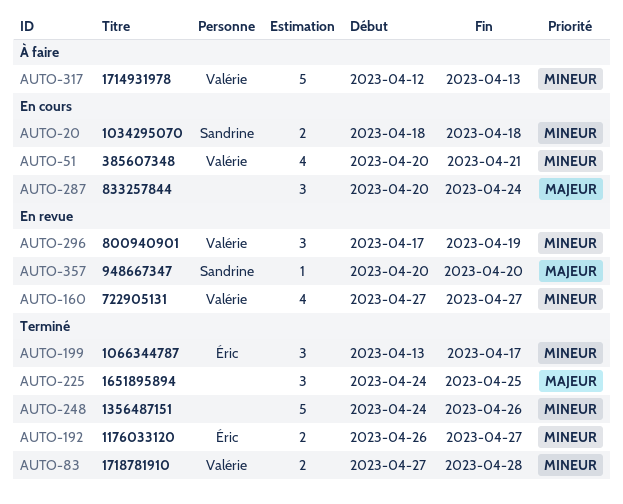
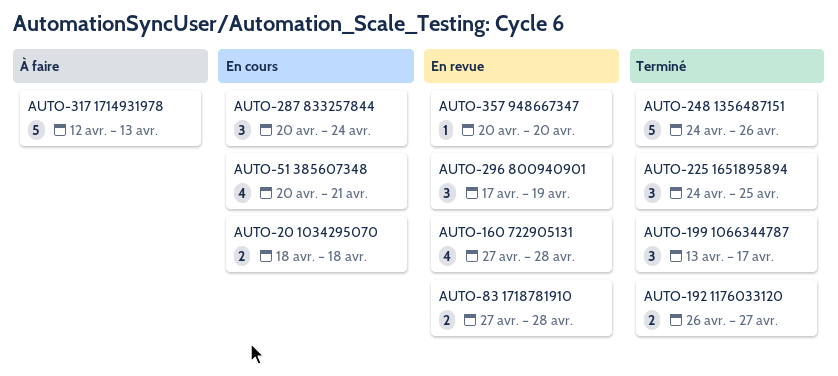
AUTO-83, status: Terminé -> En revue
AUTO-160, due: Apr 27 -> Apr 28

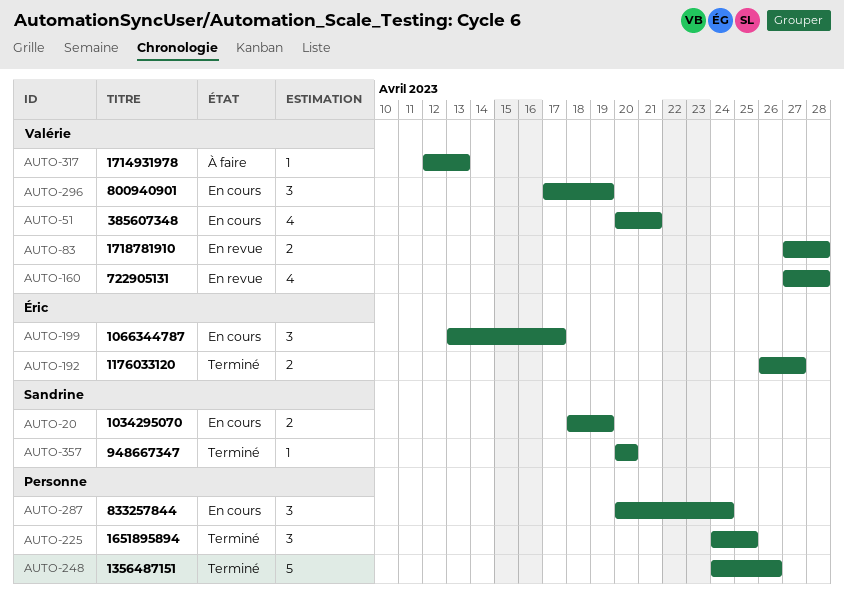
AUTO-20, due: Apr 18 -> Apr 19
AUTO-199, status: Terminé -> En cours
AUTO-296, status: En revue -> En cours
AUTO-317, estimate: 5 -> 1
AUTO-357, status: En revue -> Terminé

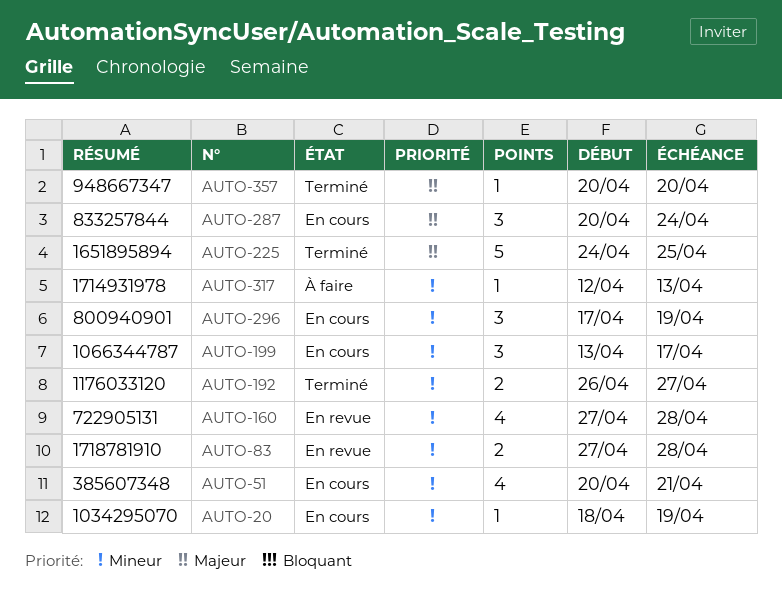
AUTO-20, estimate: 2 -> 1
AUTO-225, estimate: 3 -> 5
AUTO-248: present -> none

